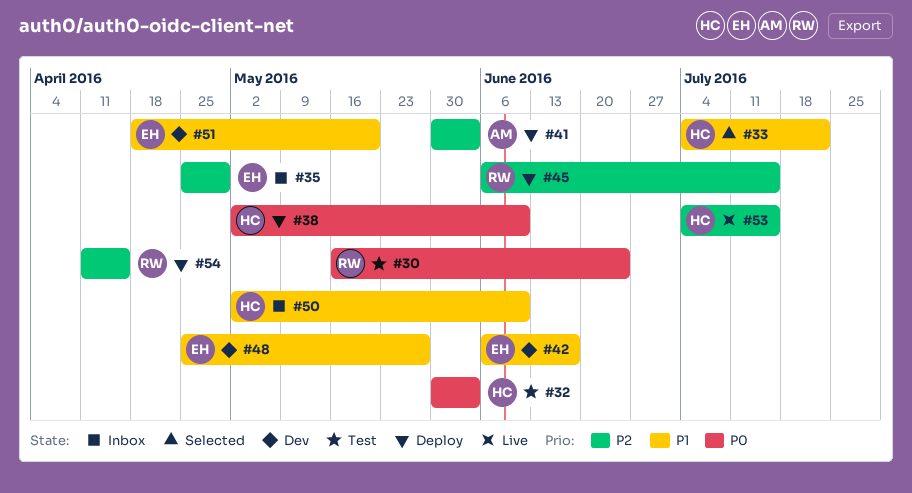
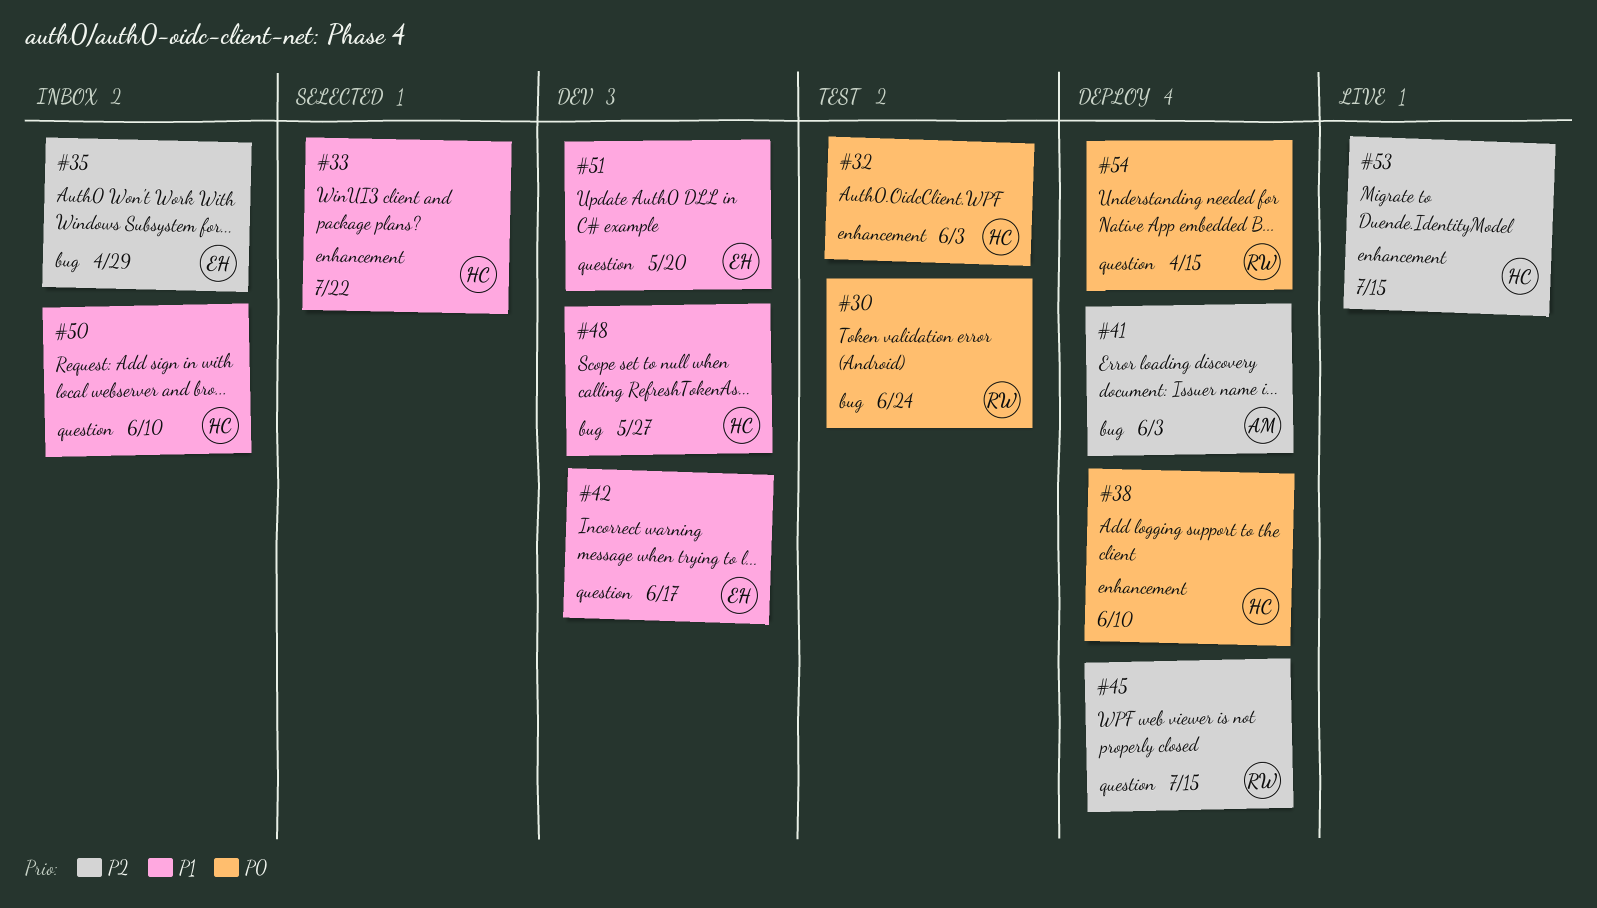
#48, owner: EH -> HC
#54, priority: P2 -> P0

